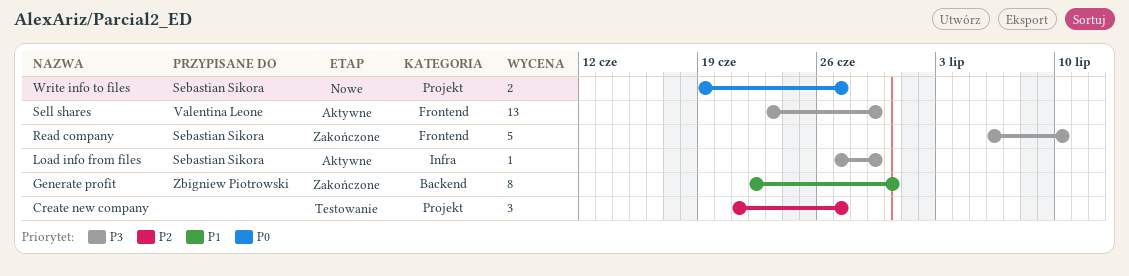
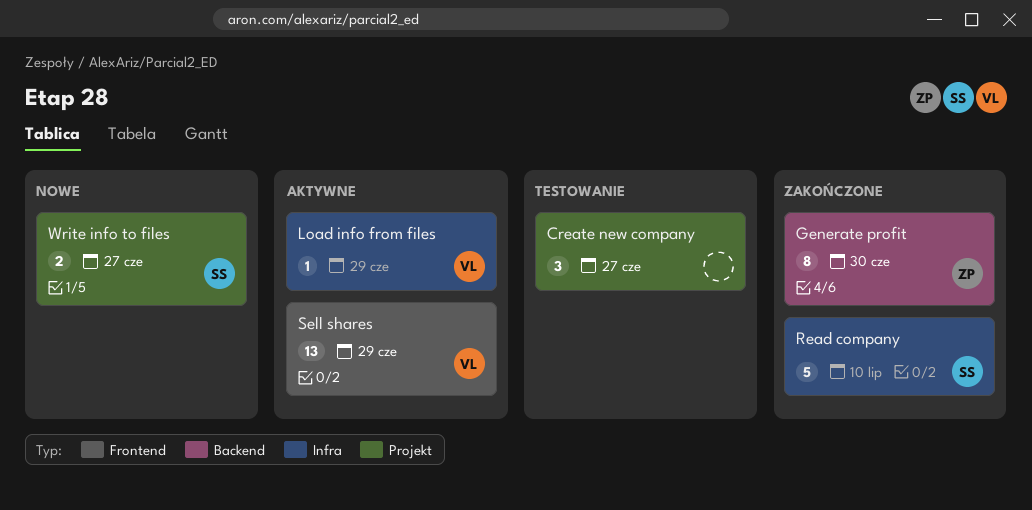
Load info from files, owner: Sebastian Sikora -> Valentina Leone
Read company, label: Frontend -> Infra

